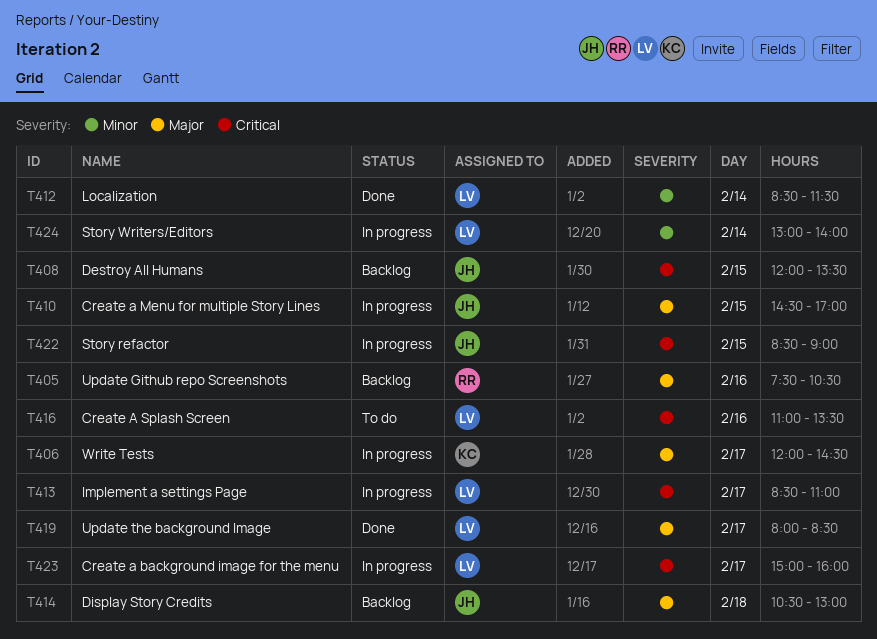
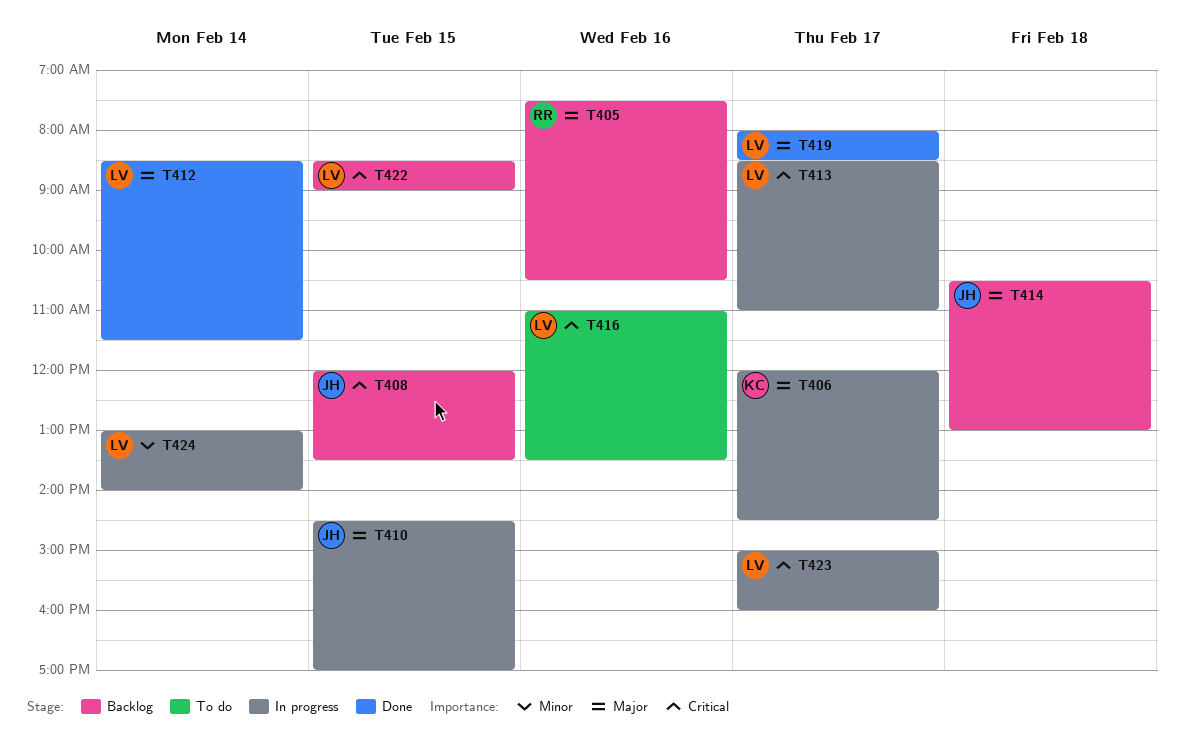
T412, priority: Minor -> Major
T422, status: In progress -> Backlog
T422, owner: JH -> LV

